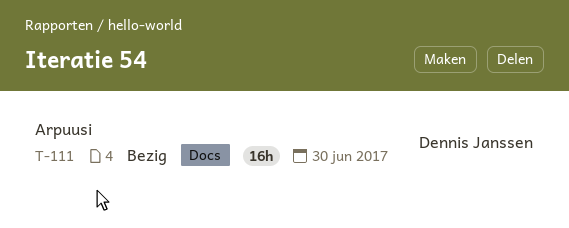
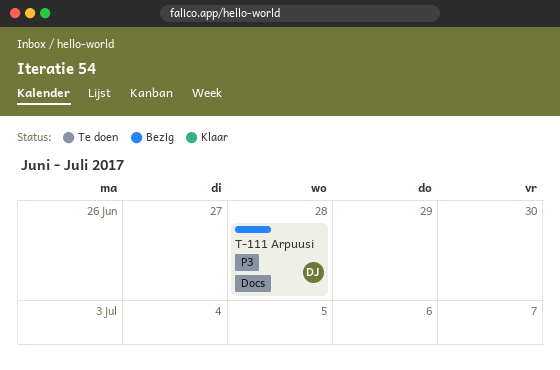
T-111, due: Jun 30 -> Jun 28

